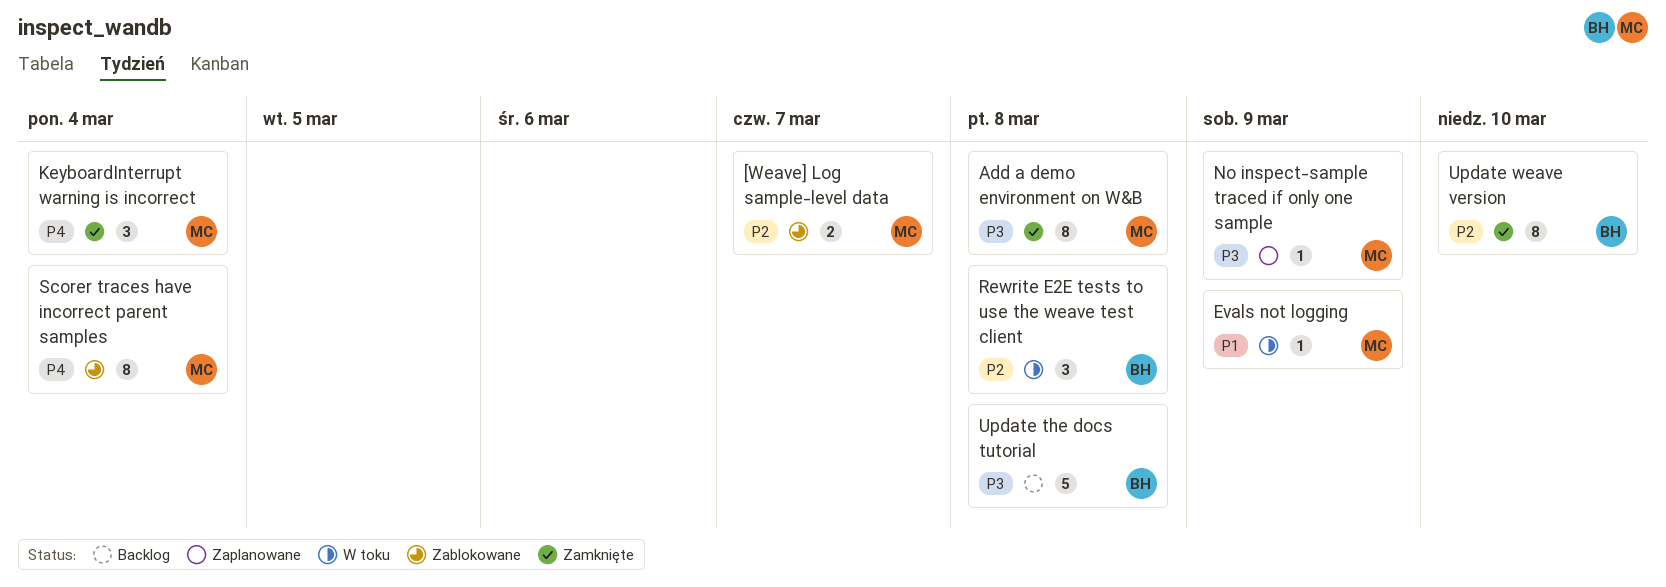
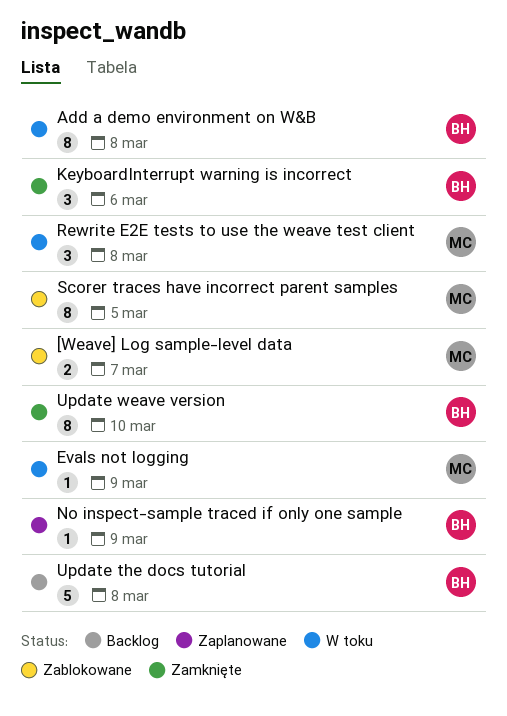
Add a demo environment on W&B, status: Zamknięte -> W toku
Add a demo environment on W&B, owner: MC -> BH
KeyboardInterrupt warning is incorrect, owner: MC -> BH
KeyboardInterrupt warning is incorrect, due: Mar 4 -> Mar 6
No inspect-sample traced if only one sample, owner: MC -> BH
Rewrite E2E tests to use the weave test client, owner: BH -> MC
Scorer traces have incorrect parent samples, due: Mar 4 -> Mar 5

